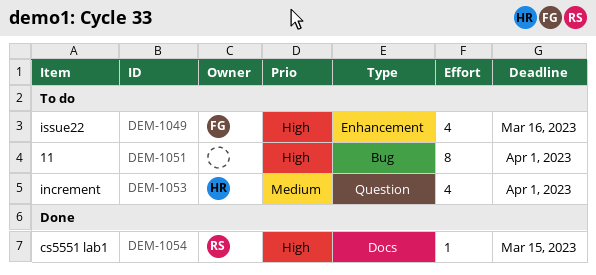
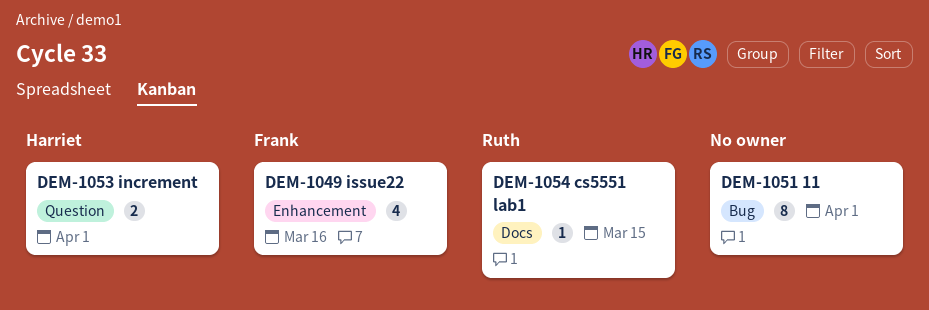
DEM-1053, estimate: 4 -> 2

